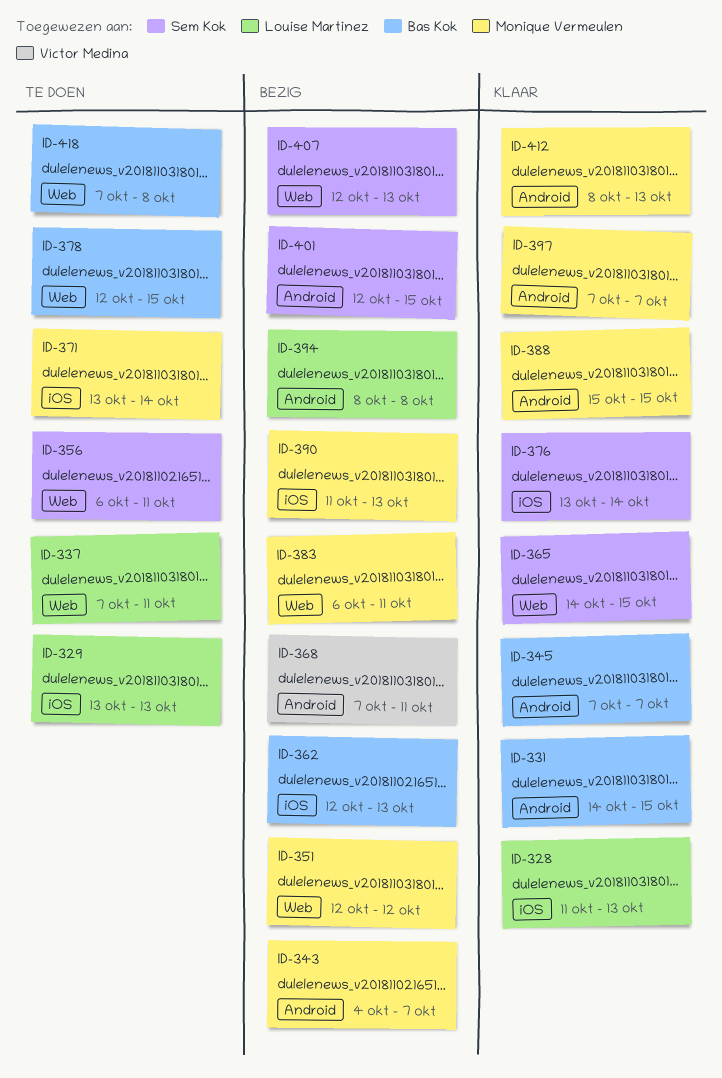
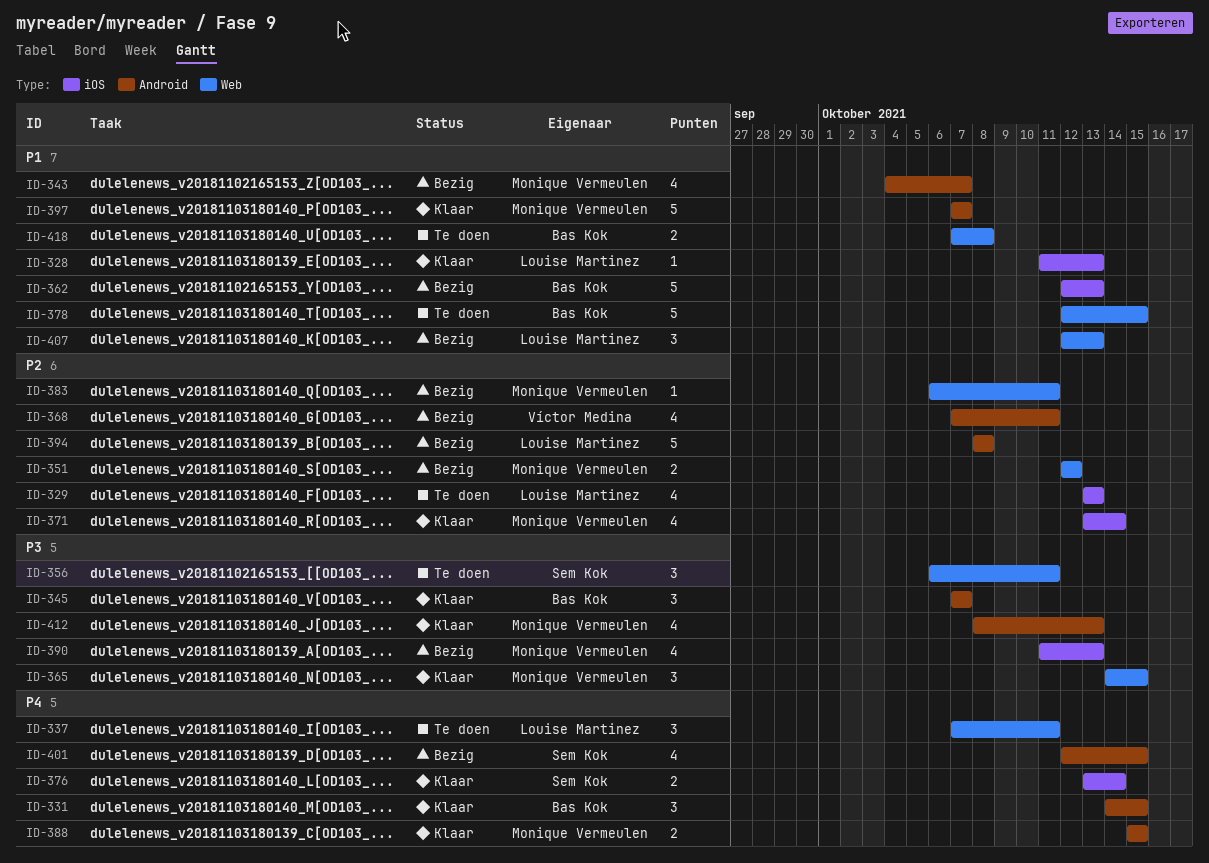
ID-365, owner: Sem Kok -> Monique Vermeulen
ID-371, status: Te doen -> Klaar
ID-407, owner: Sem Kok -> Louise Martinez

